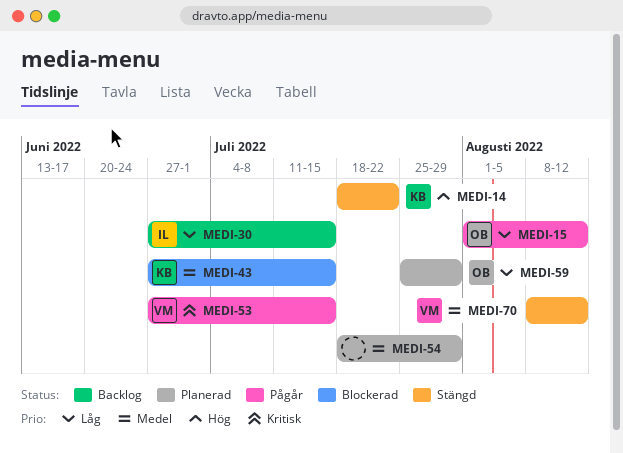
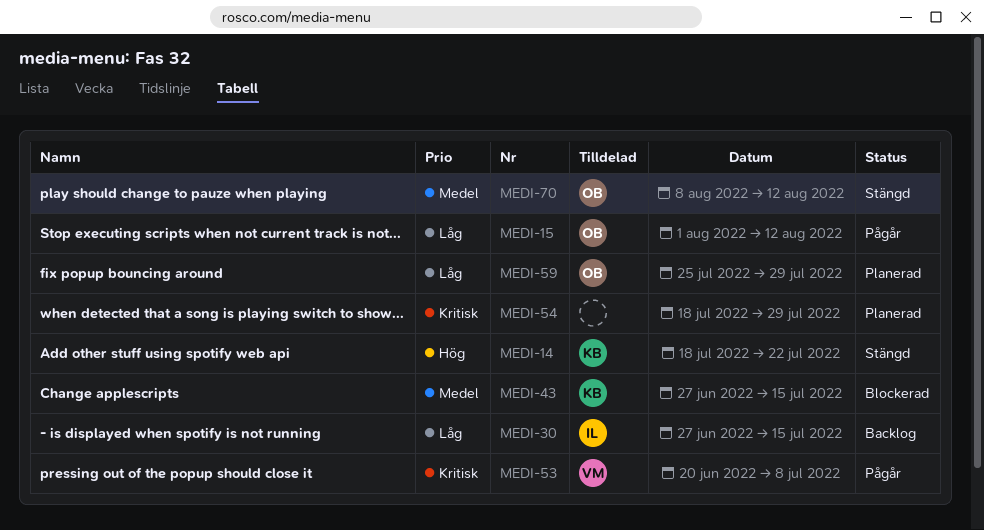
MEDI-53, start: Jun 27 -> Jun 20
MEDI-53, due: Jul 15 -> Jul 8
MEDI-54, priority: Medel -> Kritisk
MEDI-70, owner: VM -> OB

